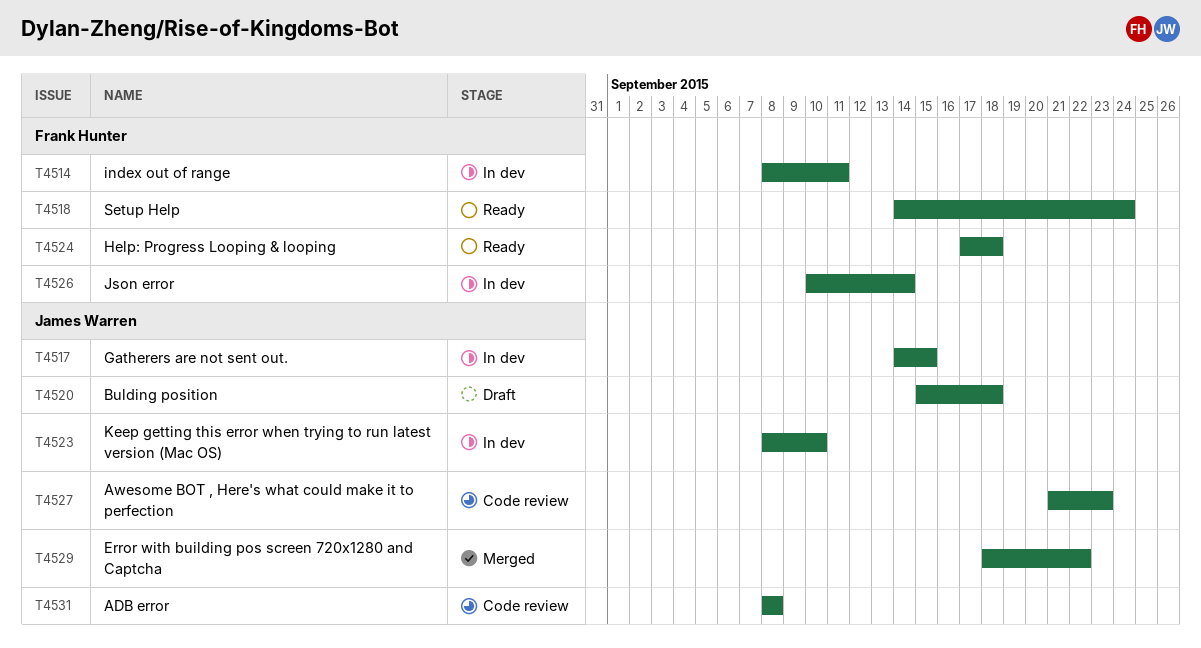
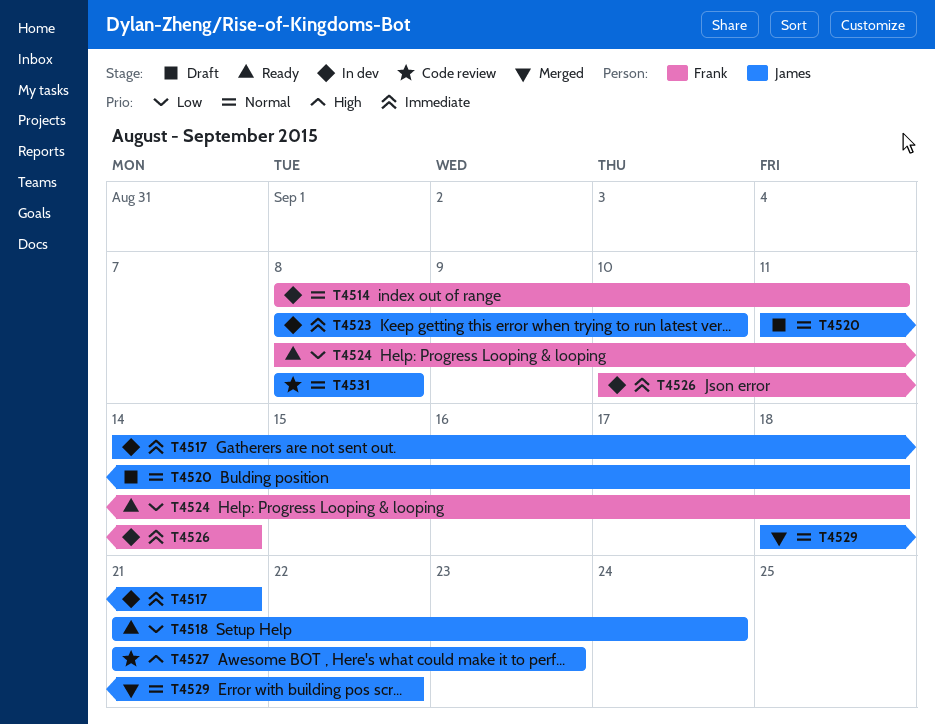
T4517, due: Sep 15 -> Sep 21
T4518, owner: Frank Hunter -> James Warren
T4518, start: Sep 14 -> Sep 21
T4520, start: Sep 15 -> Sep 11
T4524, start: Sep 17 -> Sep 8

